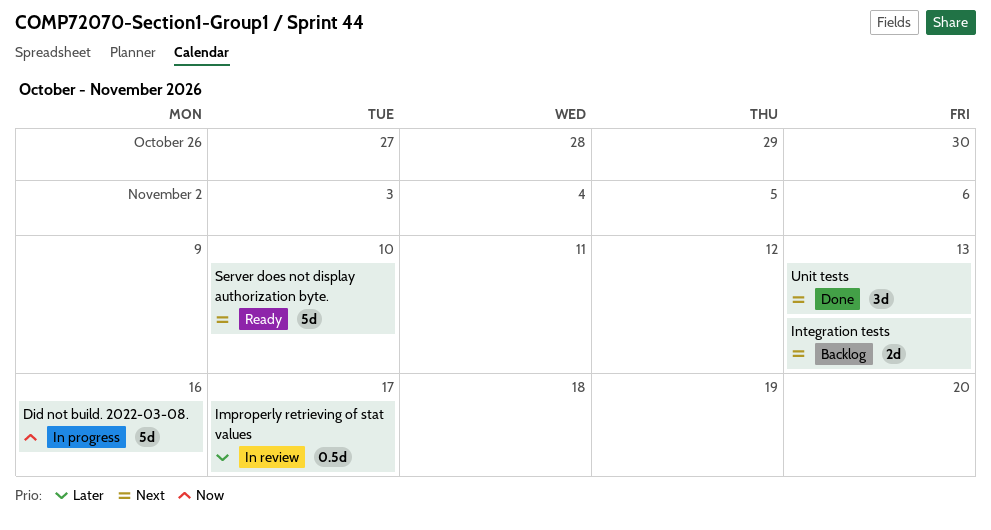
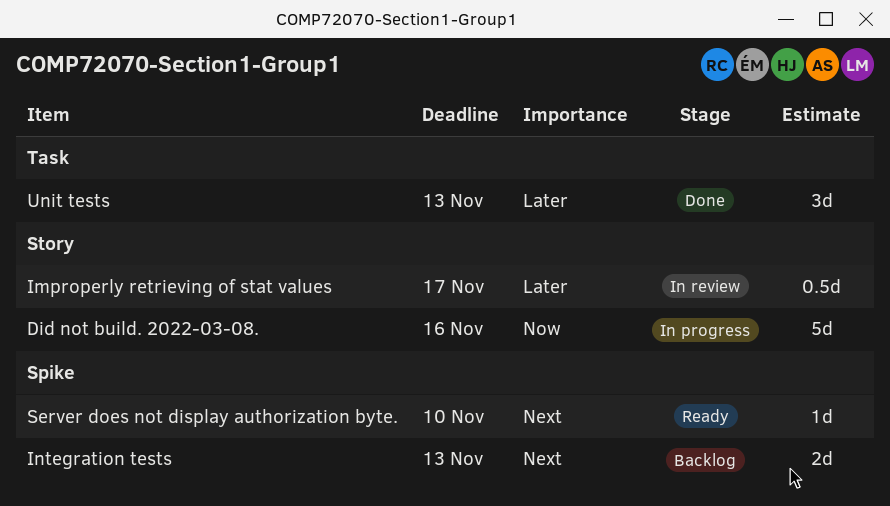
Server does not display authorization byte., estimate: 5d -> 1d
Unit tests, priority: Next -> Later

